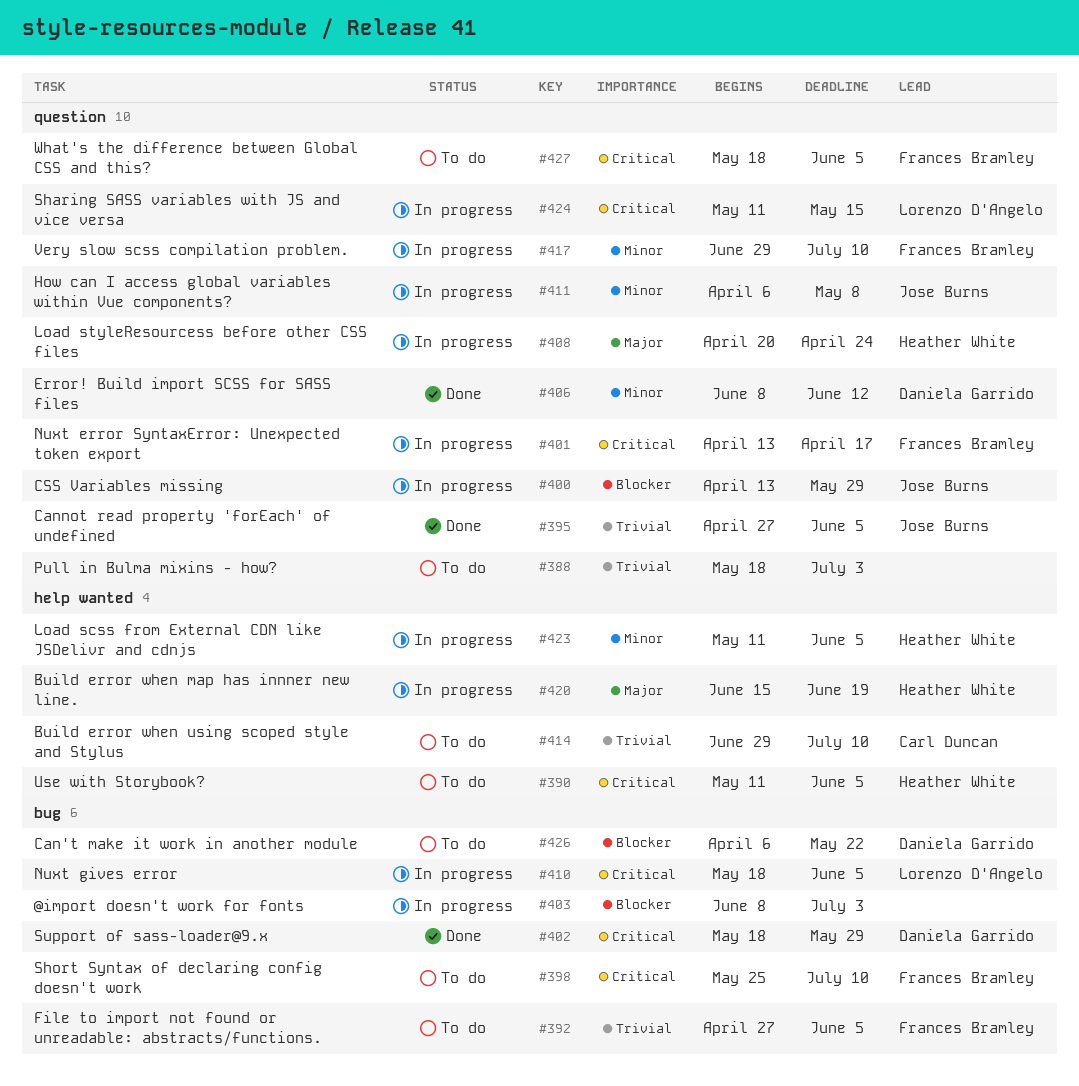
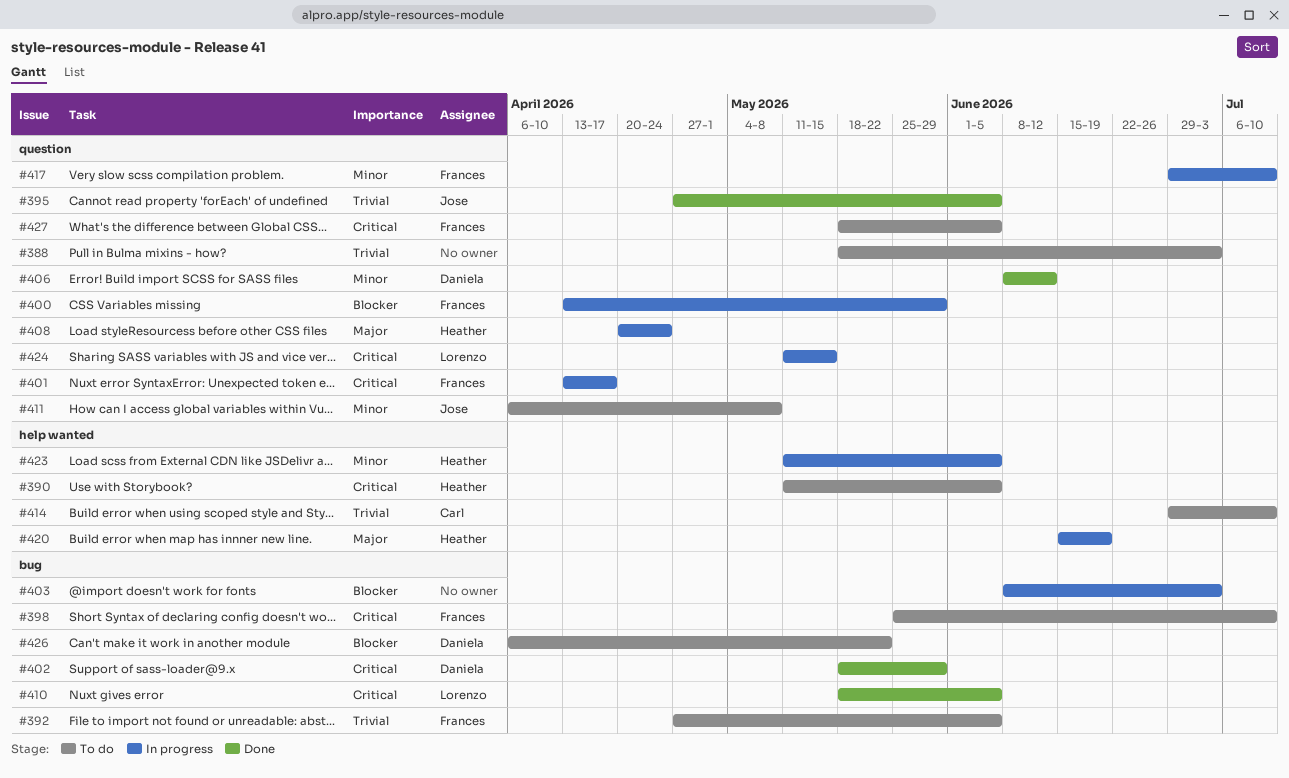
#400, owner: Jose Burns -> Frances Bramley
#410, status: In progress -> Done
#411, status: In progress -> To do

